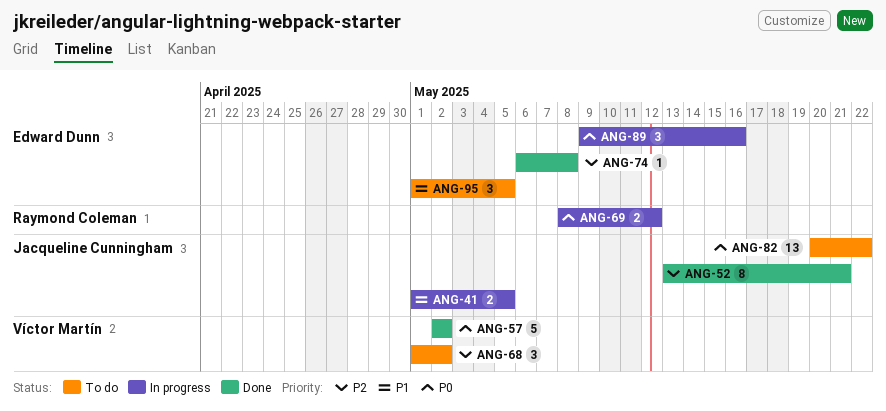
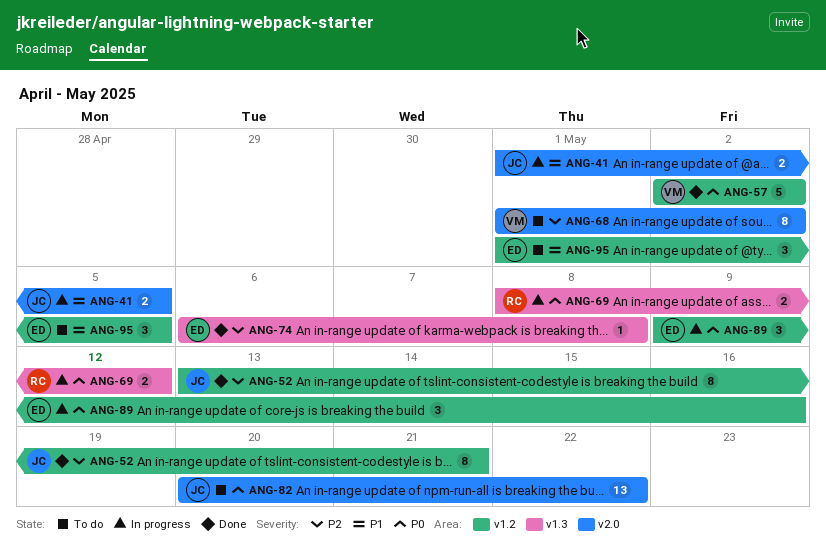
ANG-68, estimate: 3 -> 8

